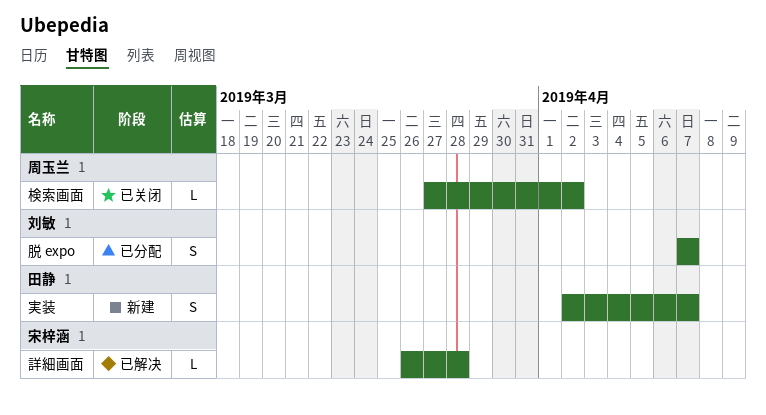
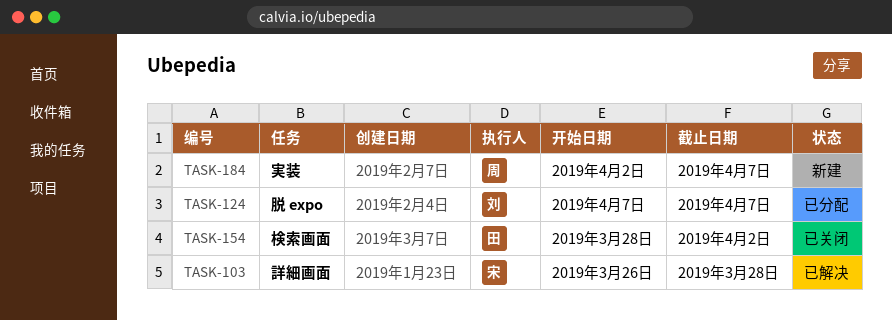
実装, owner: 田静 -> 周玉兰
検索画面, owner: 周玉兰 -> 田静
検索画面, start: Mar 27 -> Mar 28

